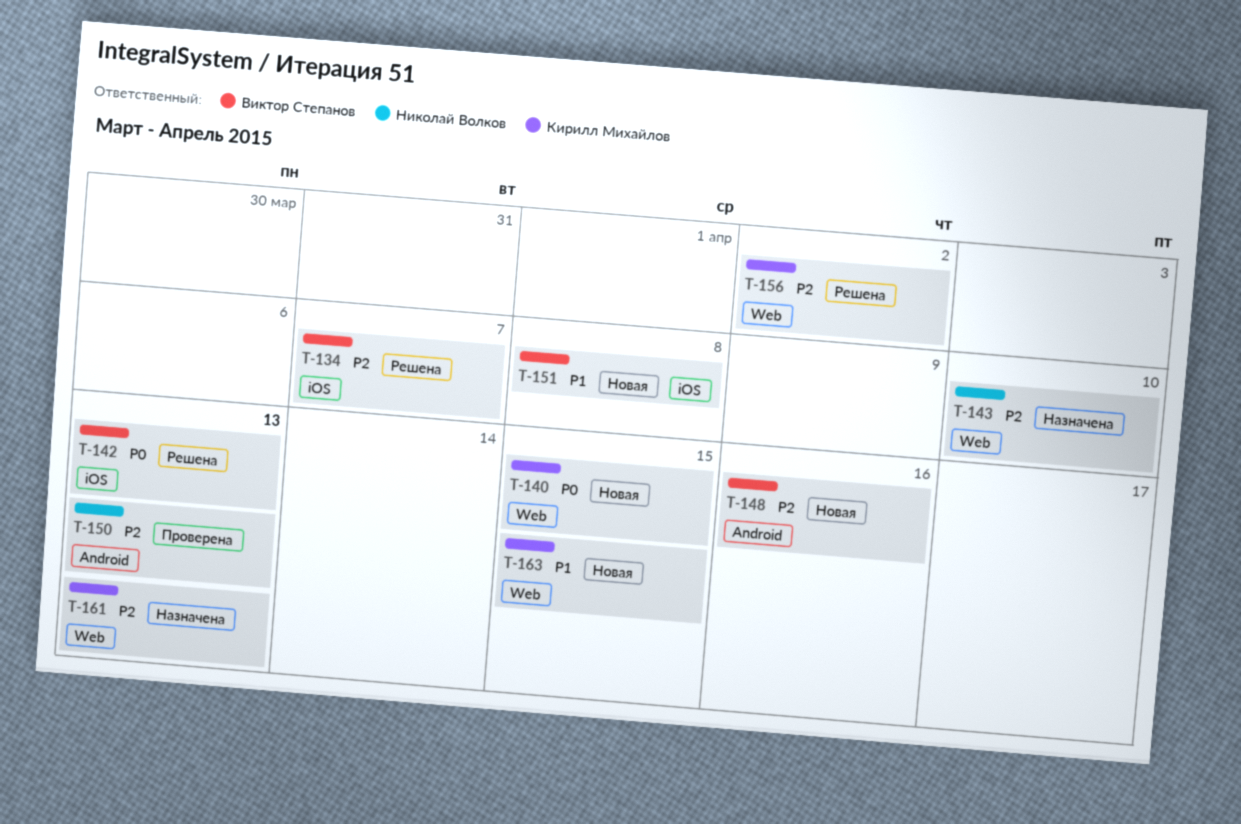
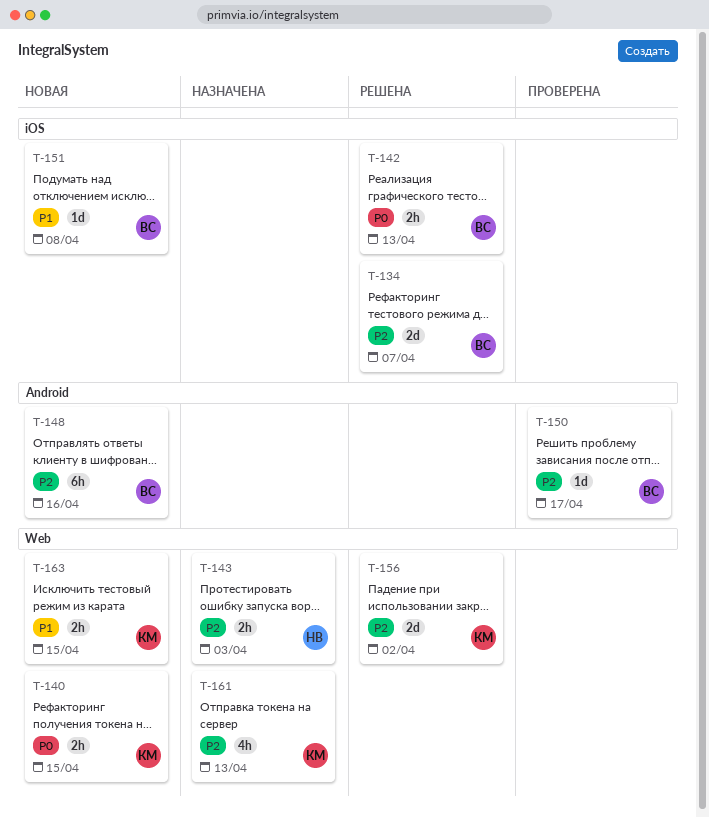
T-143, due: Apr 10 -> Apr 3
T-150, owner: Николай Волков -> Виктор Степанов
T-150, due: Apr 13 -> Apr 17

